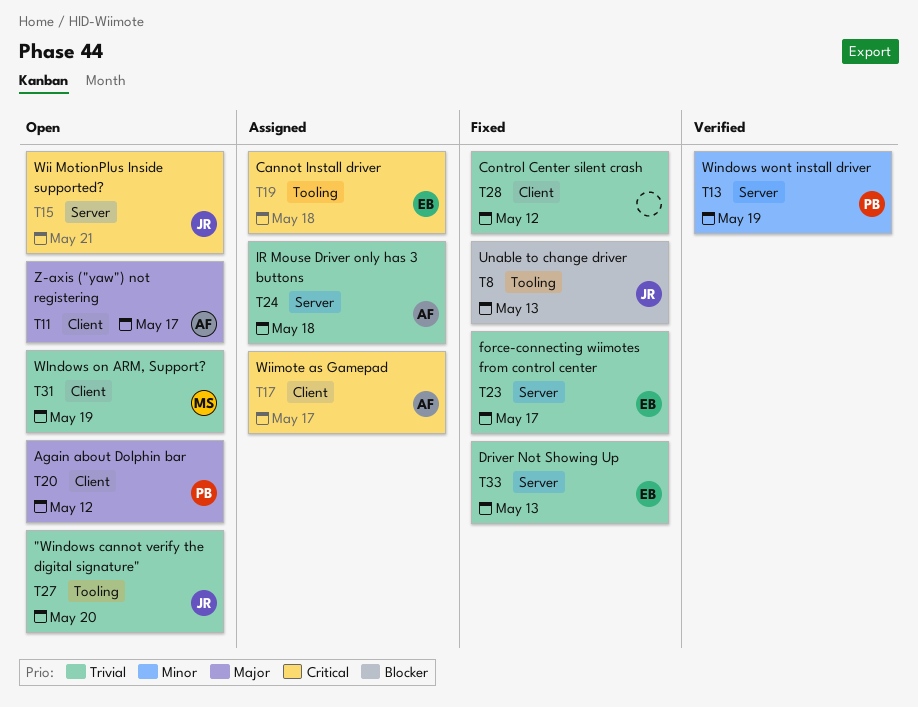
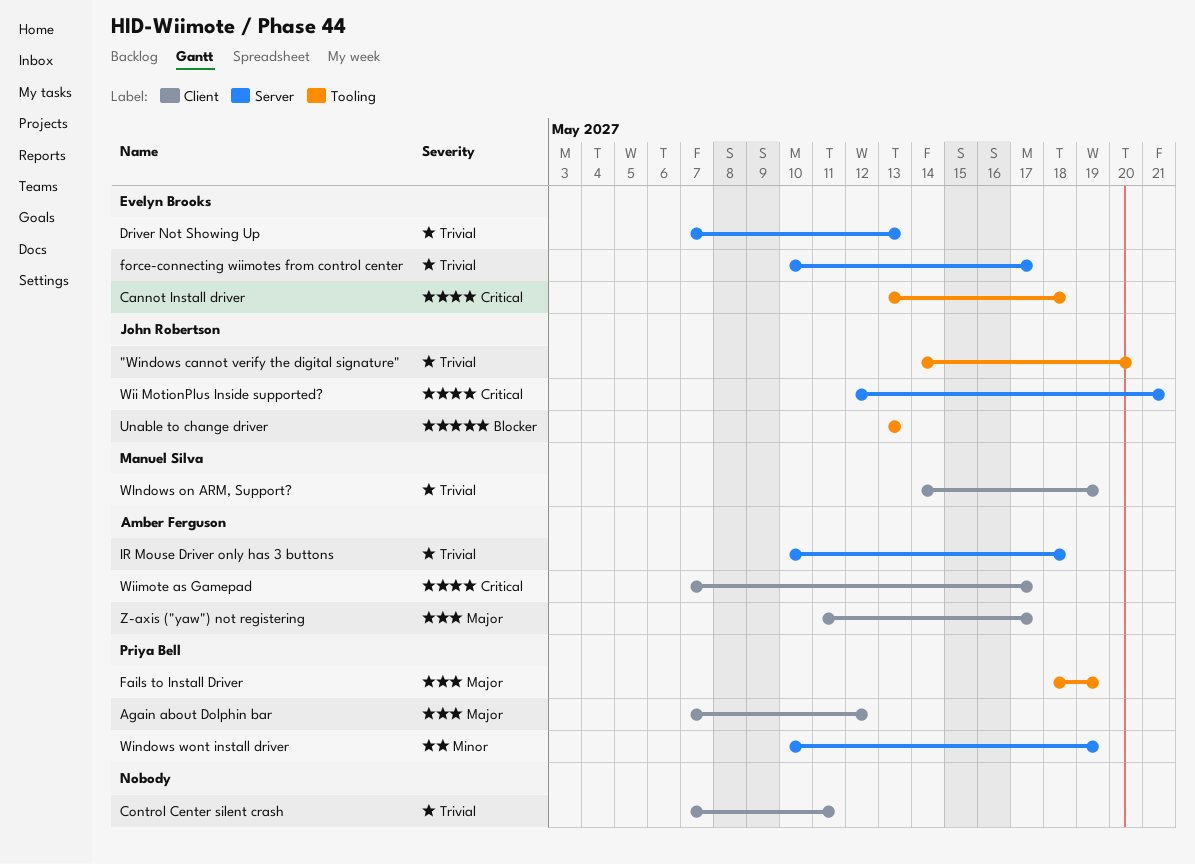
Control Center silent crash, due: May 12 -> May 11
Fails to Install Driver: none -> present

